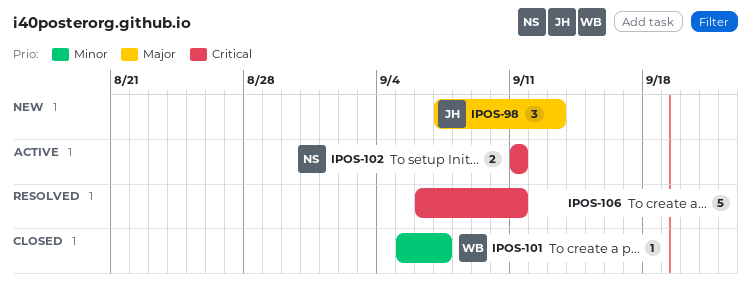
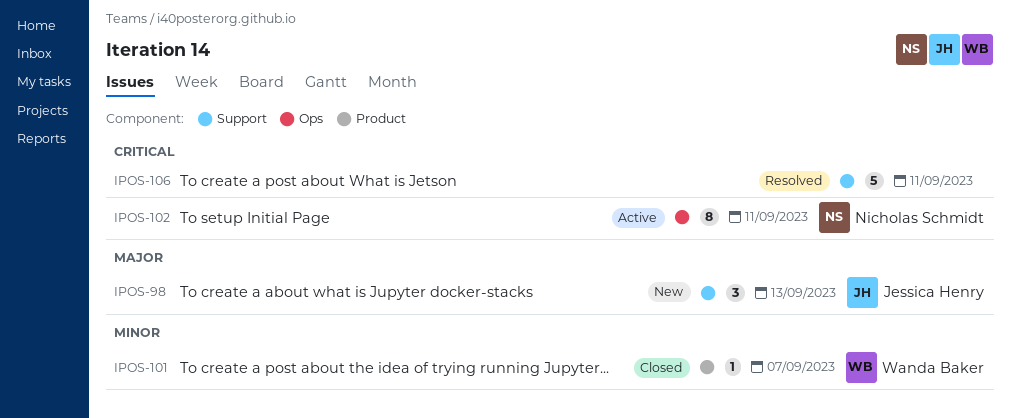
IPOS-102, estimate: 2 -> 8

